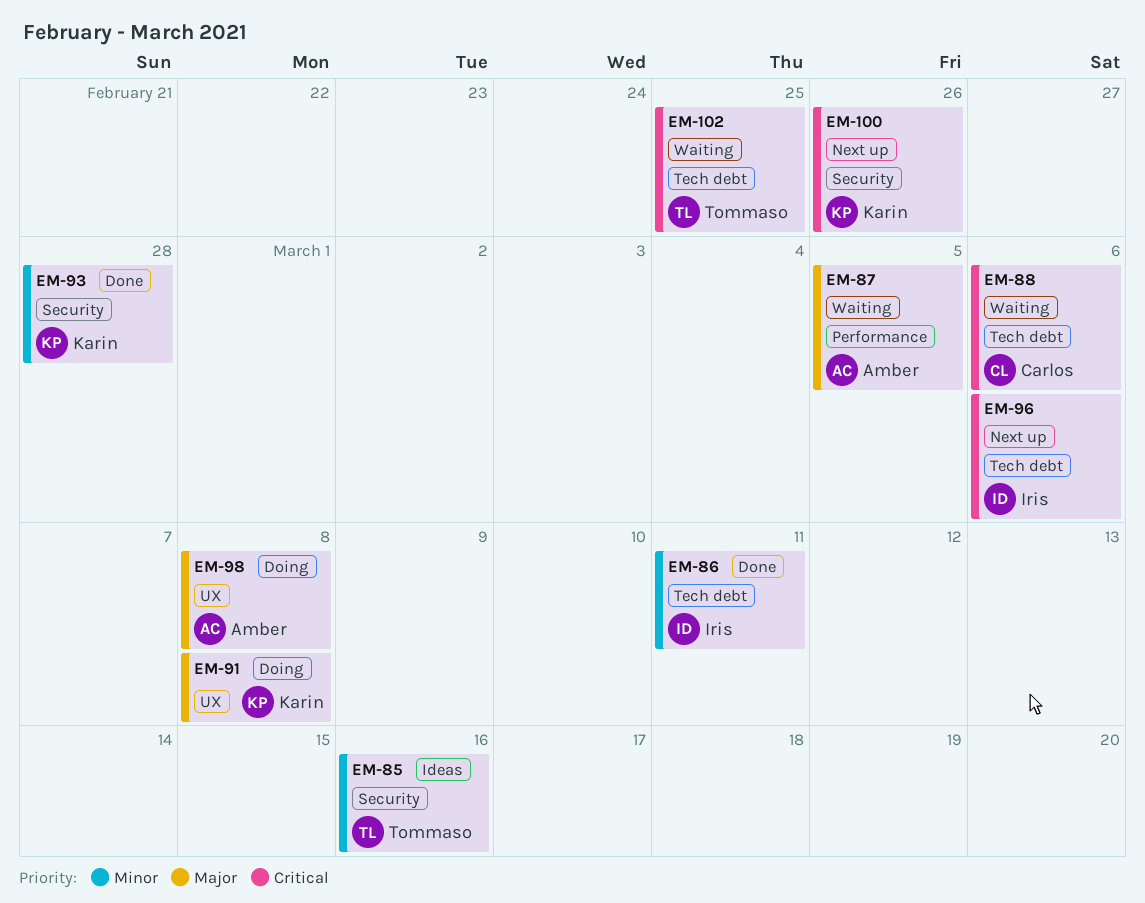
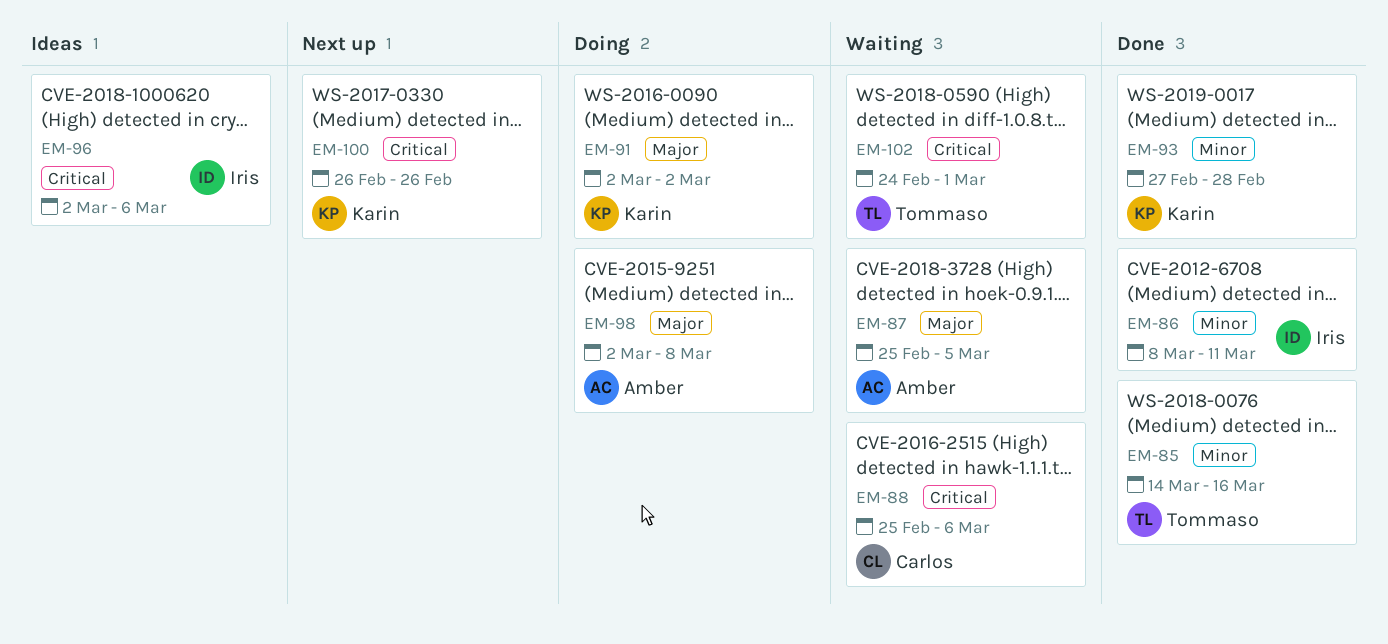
EM-85, status: Ideas -> Done
EM-91, due: Mar 8 -> Mar 2
EM-96, status: Next up -> Ideas
EM-102, due: Feb 25 -> Mar 1

